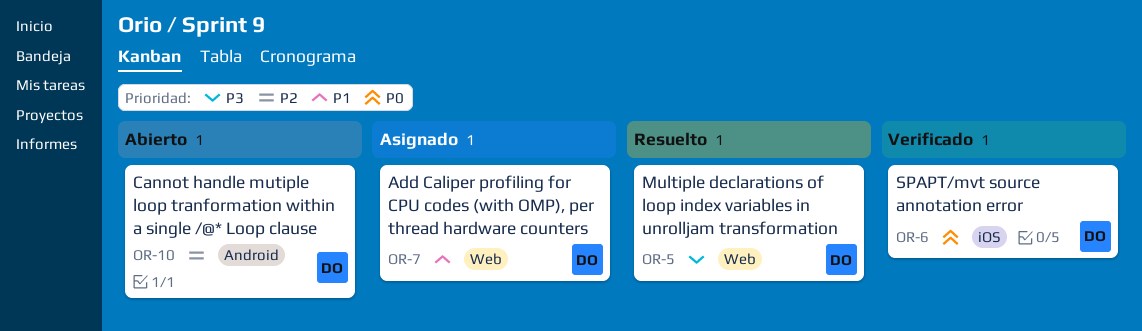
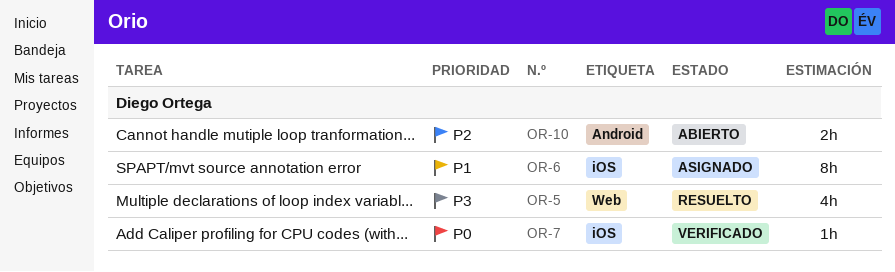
OR-6, status: Verificado -> Asignado
OR-6, priority: P0 -> P1
OR-7, status: Asignado -> Verificado
OR-7, priority: P1 -> P0
OR-7, label: Web -> iOS

